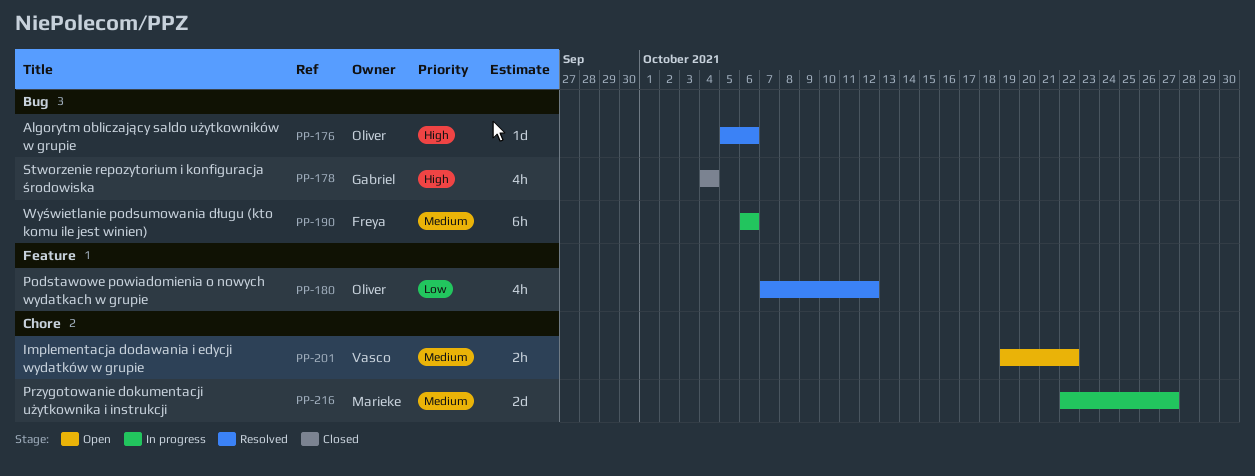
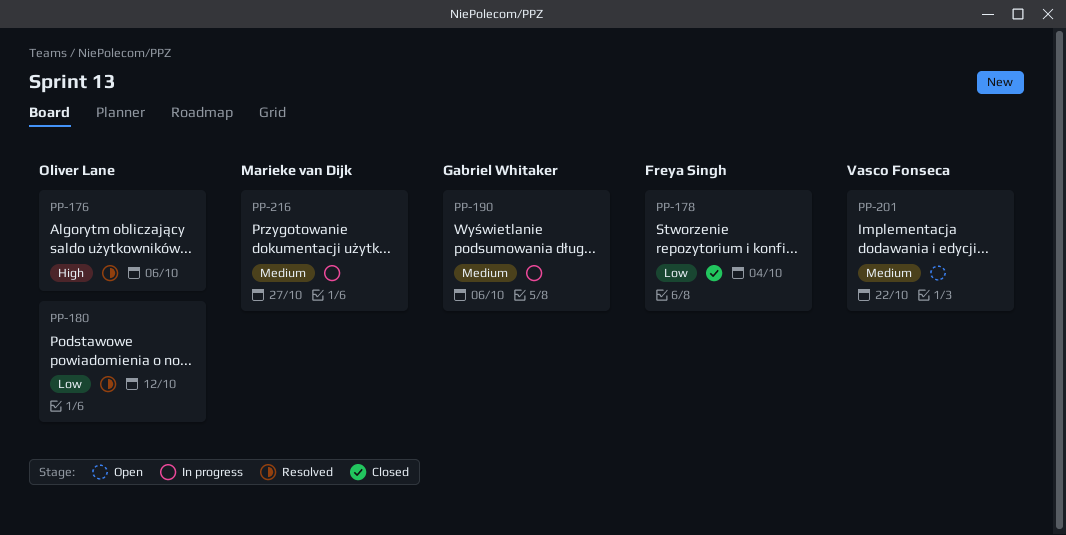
PP-178, owner: Gabriel Whitaker -> Freya Singh
PP-178, priority: High -> Low
PP-190, owner: Freya Singh -> Gabriel Whitaker

